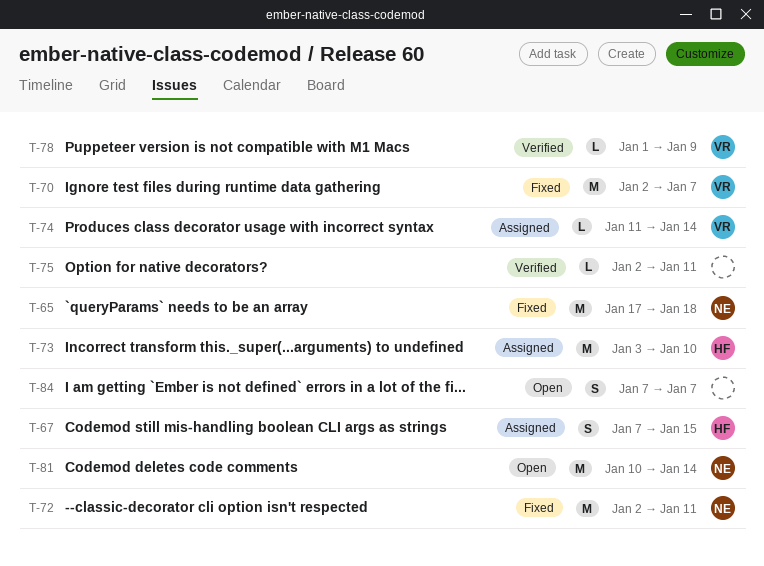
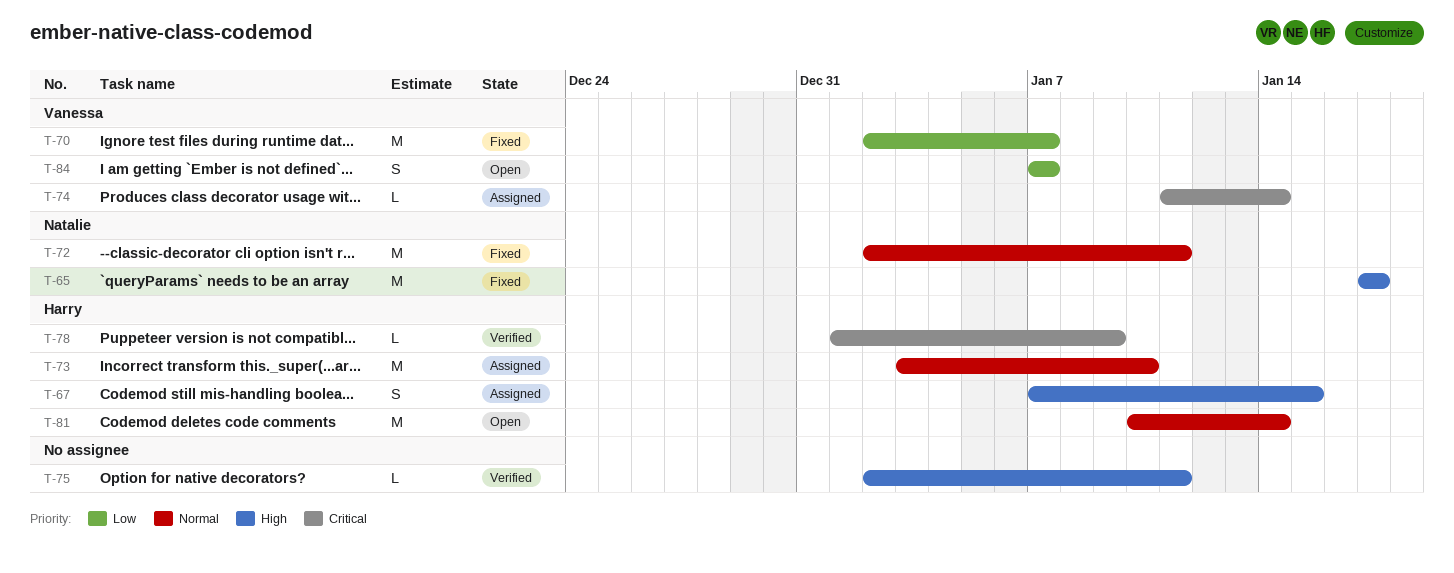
T-65, due: Jan 18 -> Jan 17
T-78, owner: Vanessa -> Harry
T-81, owner: Natalie -> Harry
T-84, owner: none -> Vanessa

